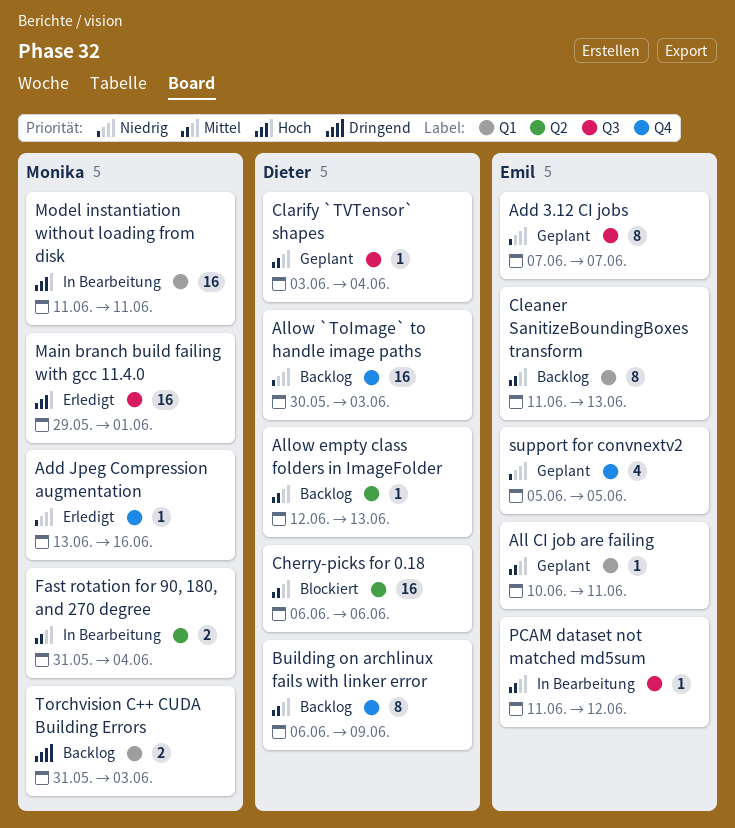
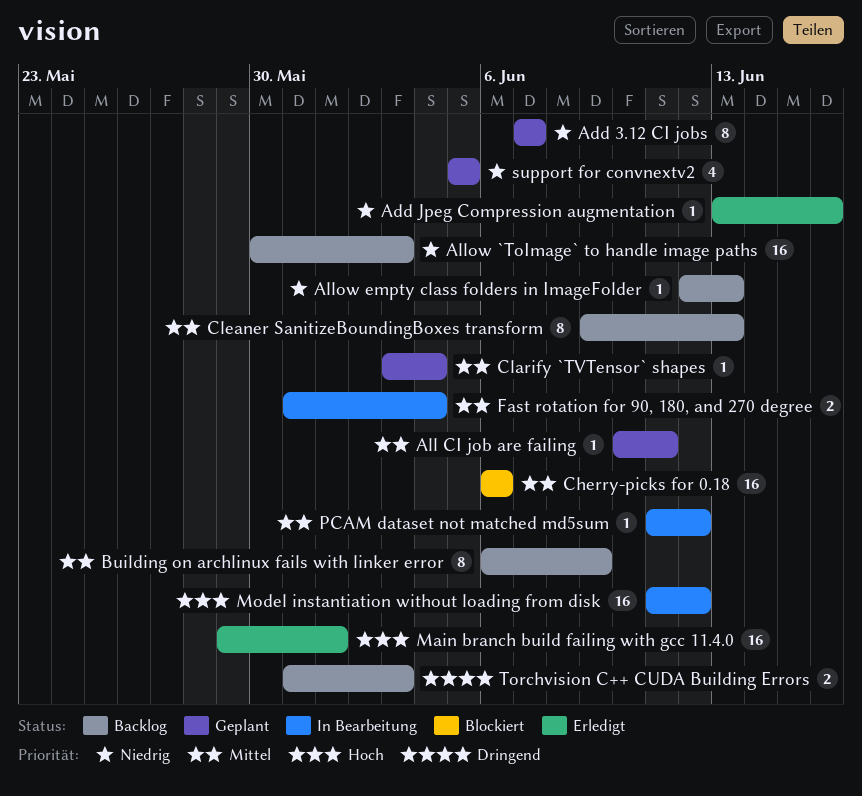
Allow empty class folders in ImageFolder, priority: Mittel -> Niedrig
Cleaner SanitizeBoundingBoxes transform, start: Jun 11 -> Jun 9
Model instantiation without loading from disk, due: Jun 11 -> Jun 12

